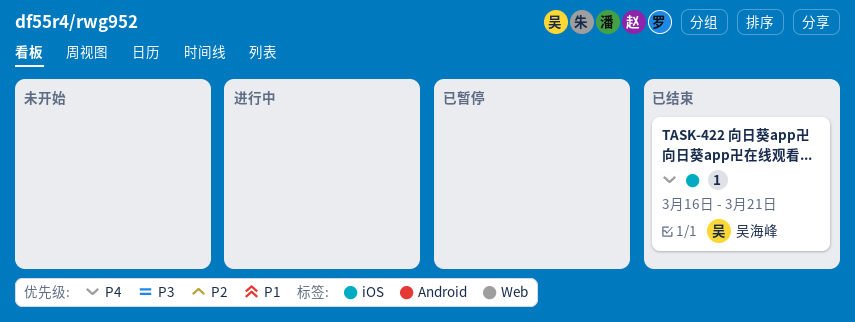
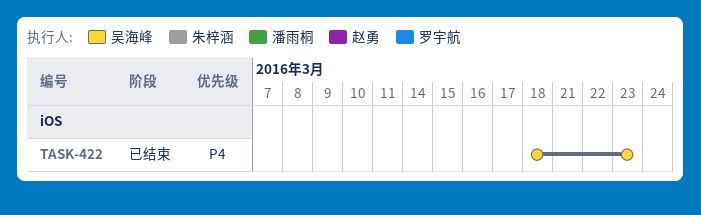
TASK-422, start: Mar 16 -> Mar 18
TASK-422, due: Mar 21 -> Mar 23

